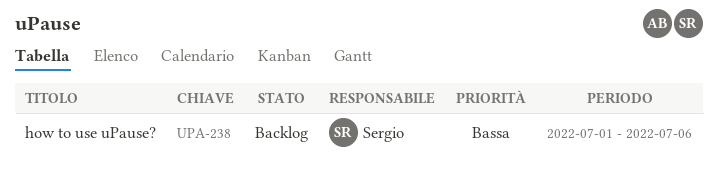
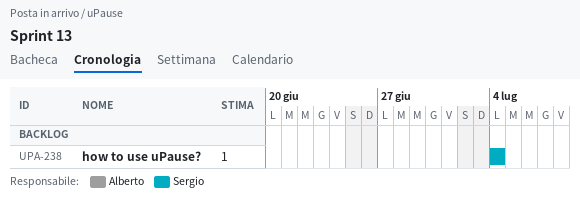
UPA-238, start: Jul 1 -> Jul 4
UPA-238, due: Jul 6 -> Jul 4

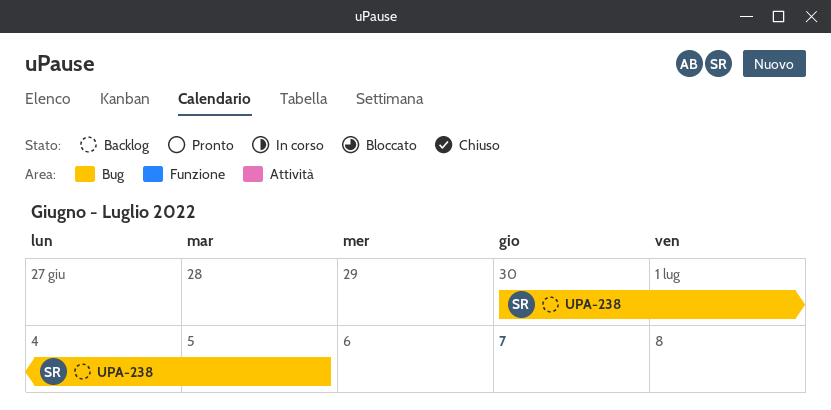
UPA-238, start: Jul 4 -> Jun 30
UPA-238, due: Jul 4 -> Jul 5

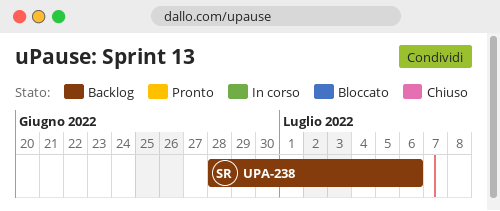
UPA-238, start: Jun 30 -> Jun 28
UPA-238, due: Jul 5 -> Jul 6

